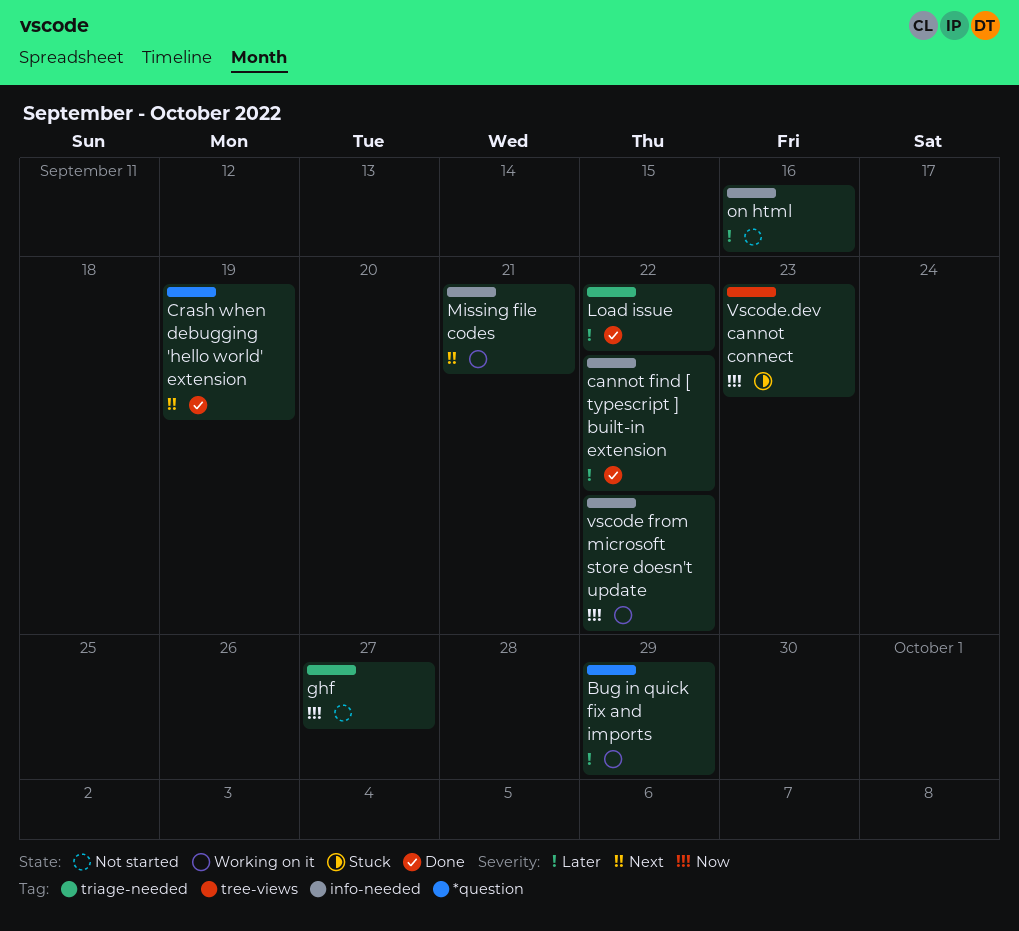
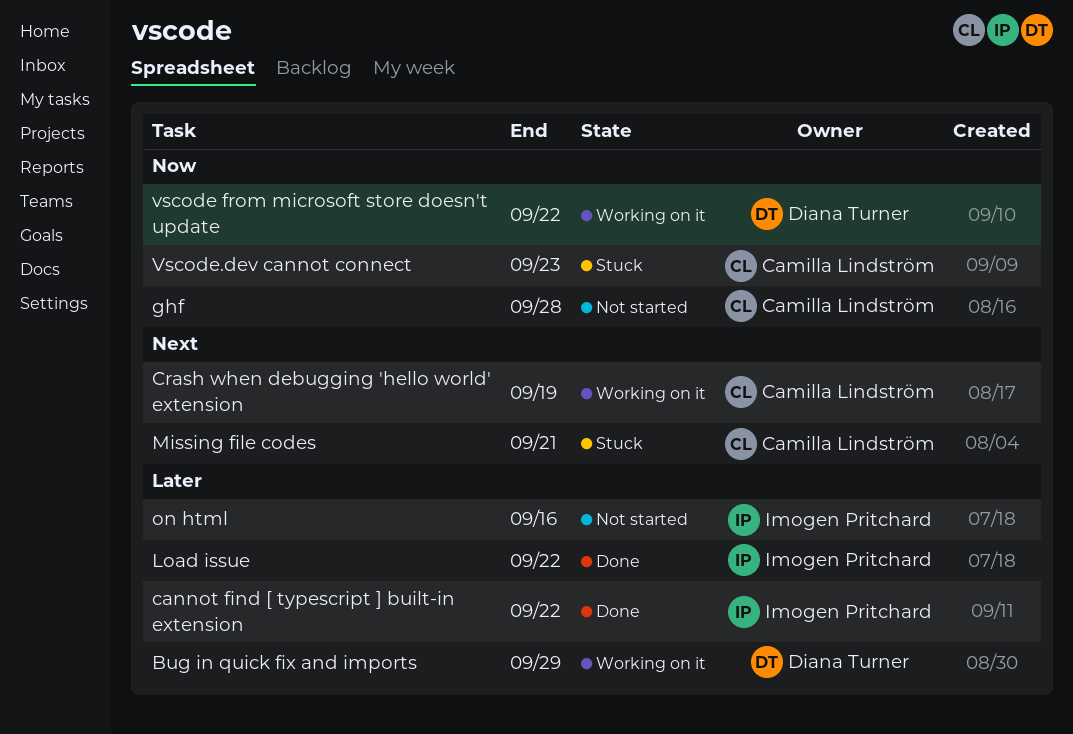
Crash when debugging 'hello world' extension, status: Done -> Working on it
ghf, due: Sep 27 -> Sep 28
Missing file codes, status: Working on it -> Stuck

